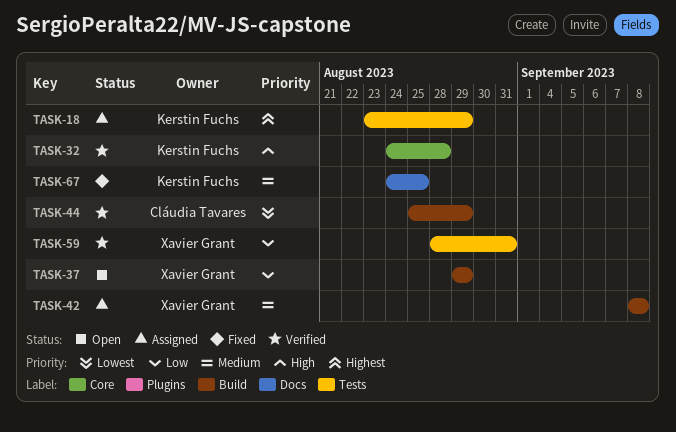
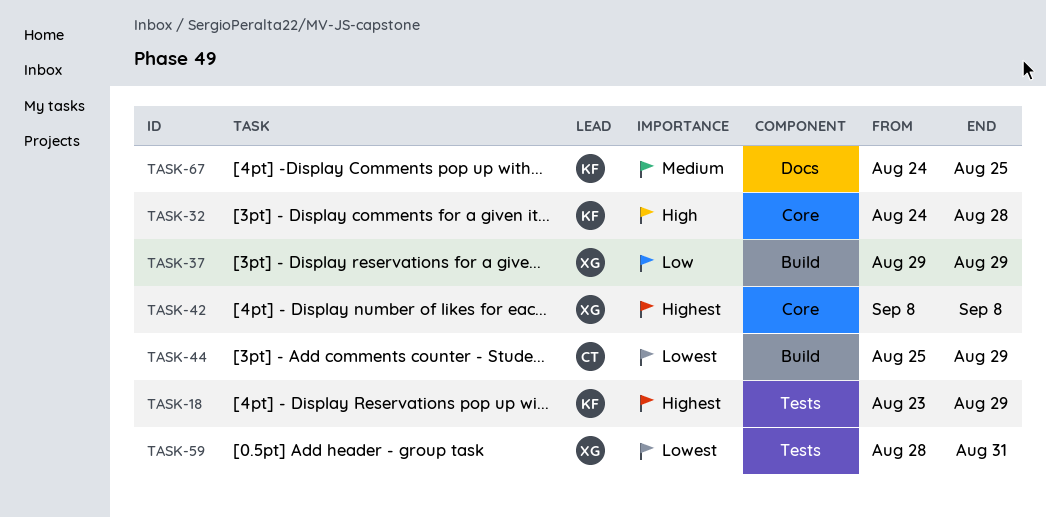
TASK-42, priority: Medium -> Highest
TASK-42, label: Build -> Core
TASK-59, priority: Low -> Lowest

